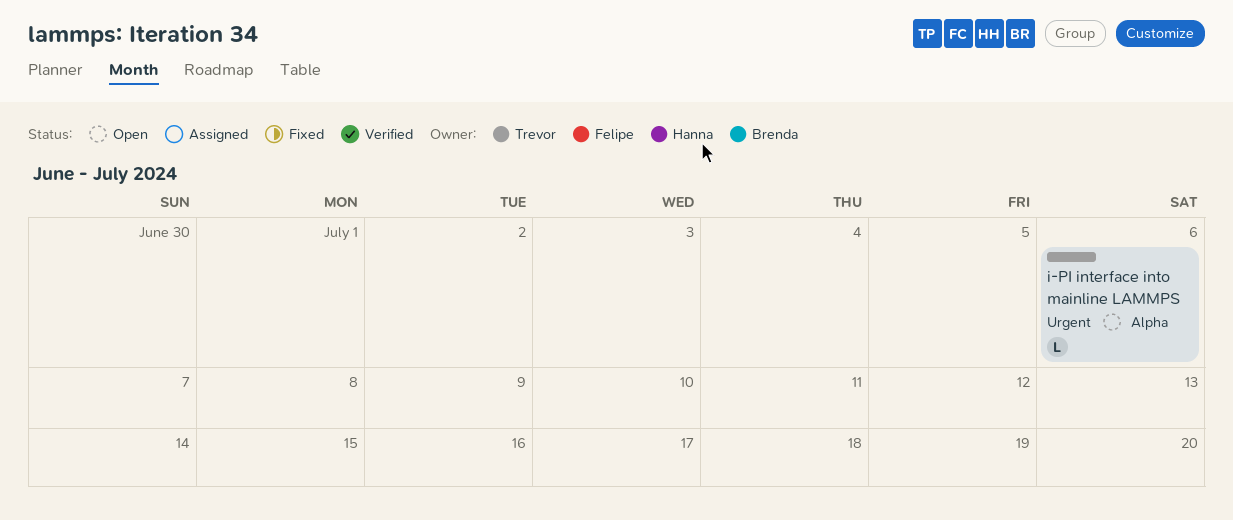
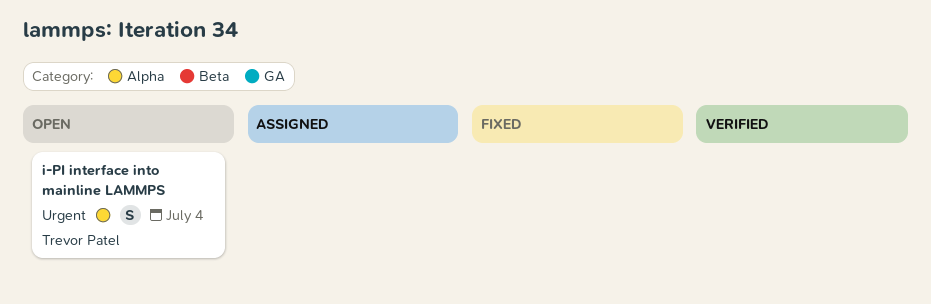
i-PI interface into mainline LAMMPS, estimate: L -> S
i-PI interface into mainline LAMMPS, due: Jul 6 -> Jul 4

